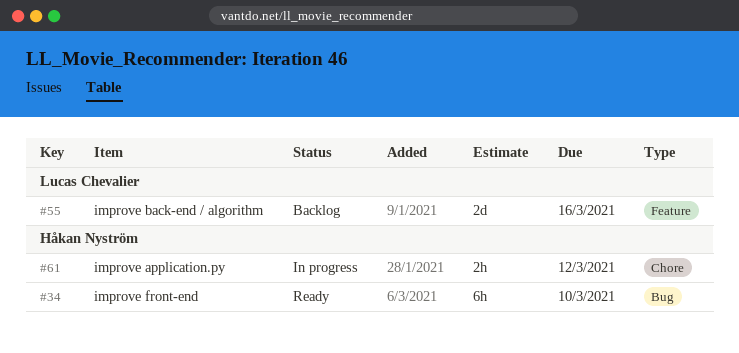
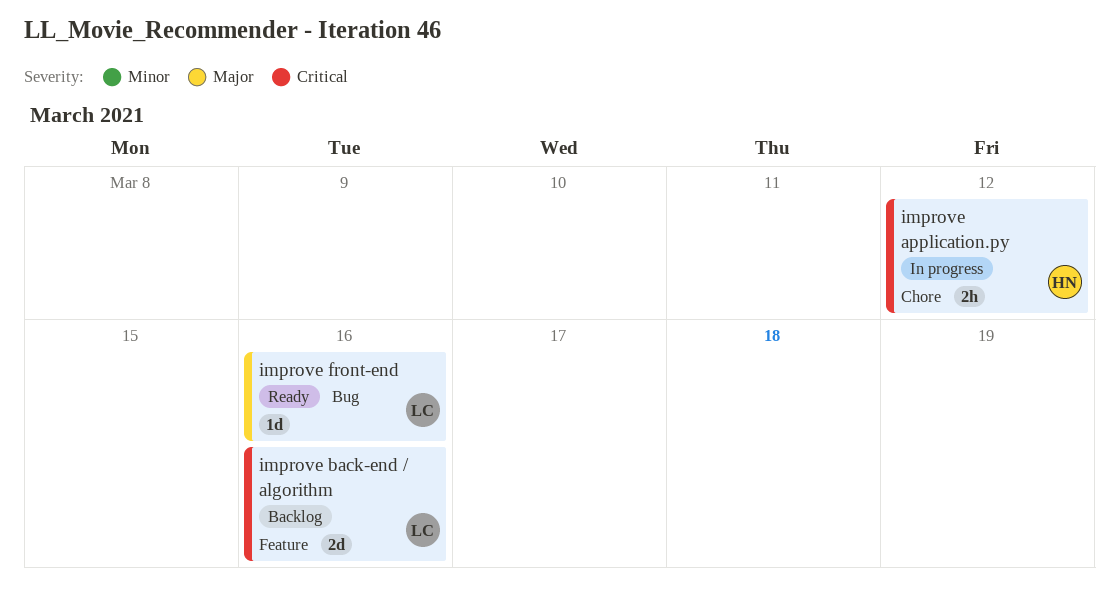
improve front-end, owner: Håkan Nyström -> Lucas Chevalier
improve front-end, estimate: 6h -> 1d
improve front-end, due: Mar 10 -> Mar 16

